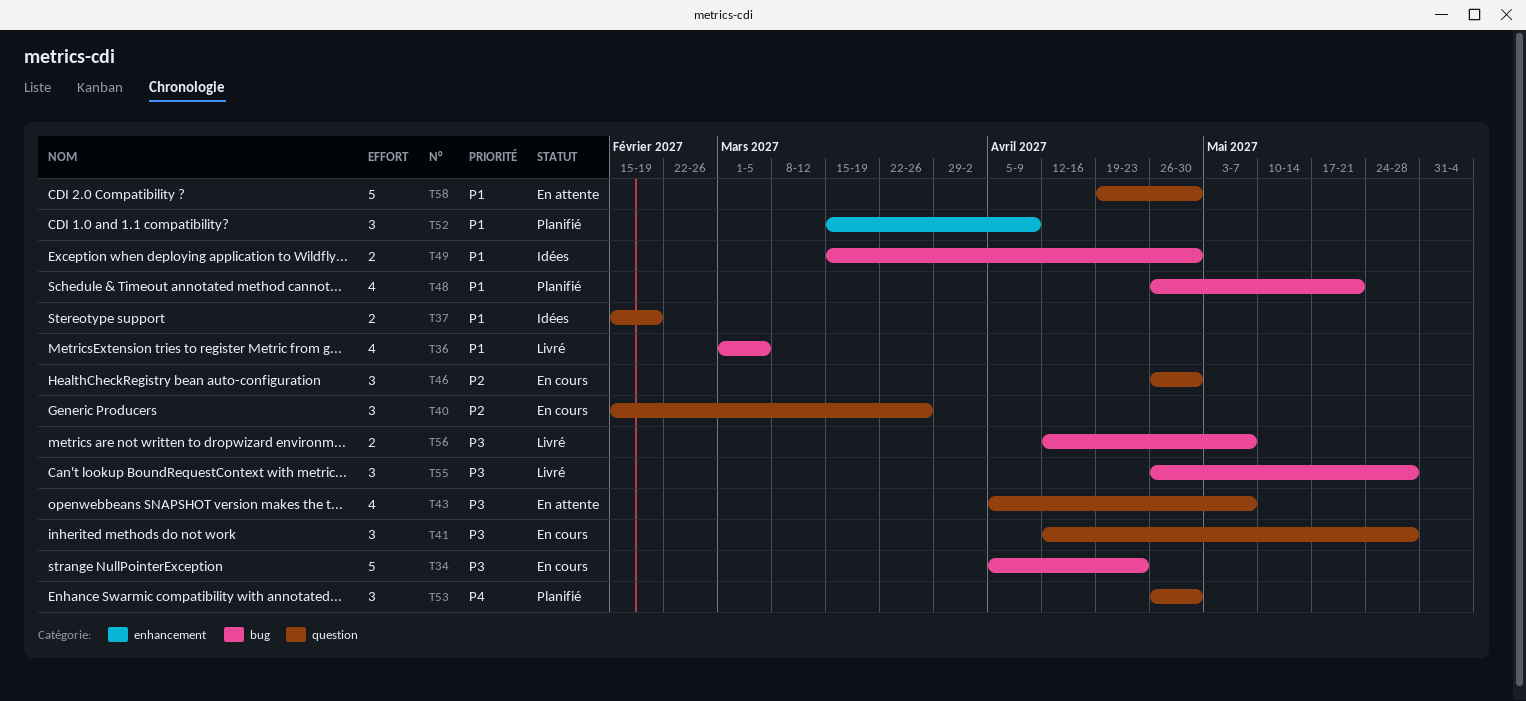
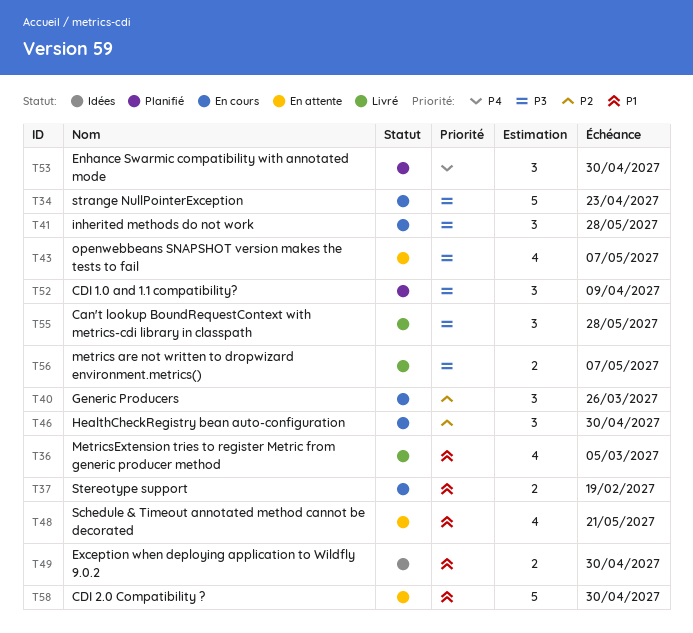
T37, status: Idées -> En cours
T48, status: Planifié -> En attente
T52, priority: P1 -> P3

